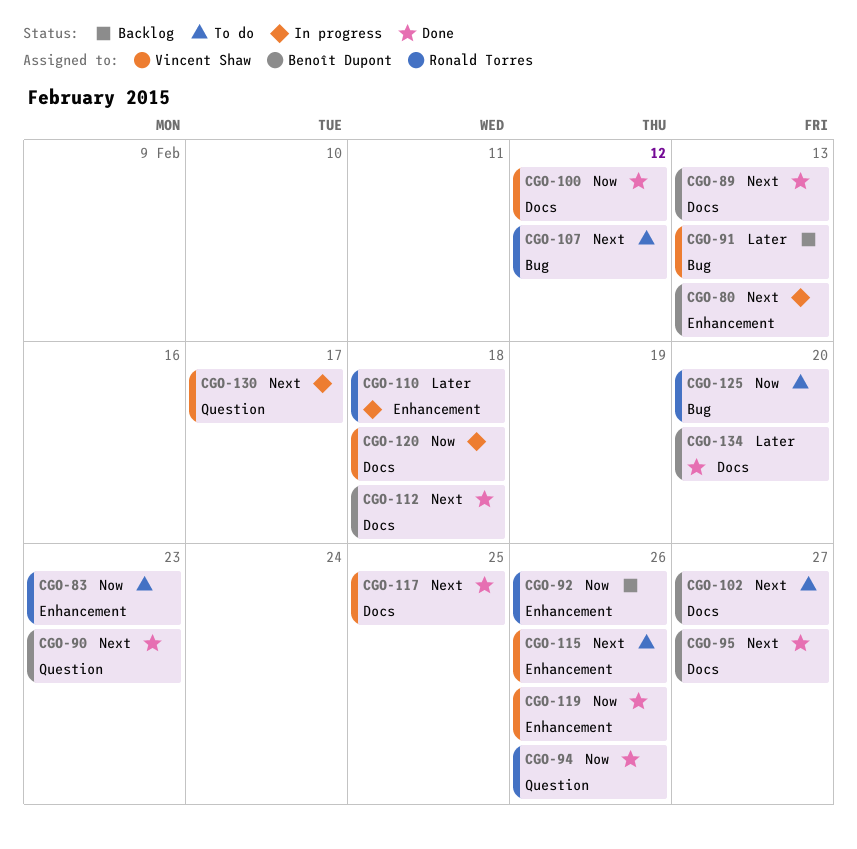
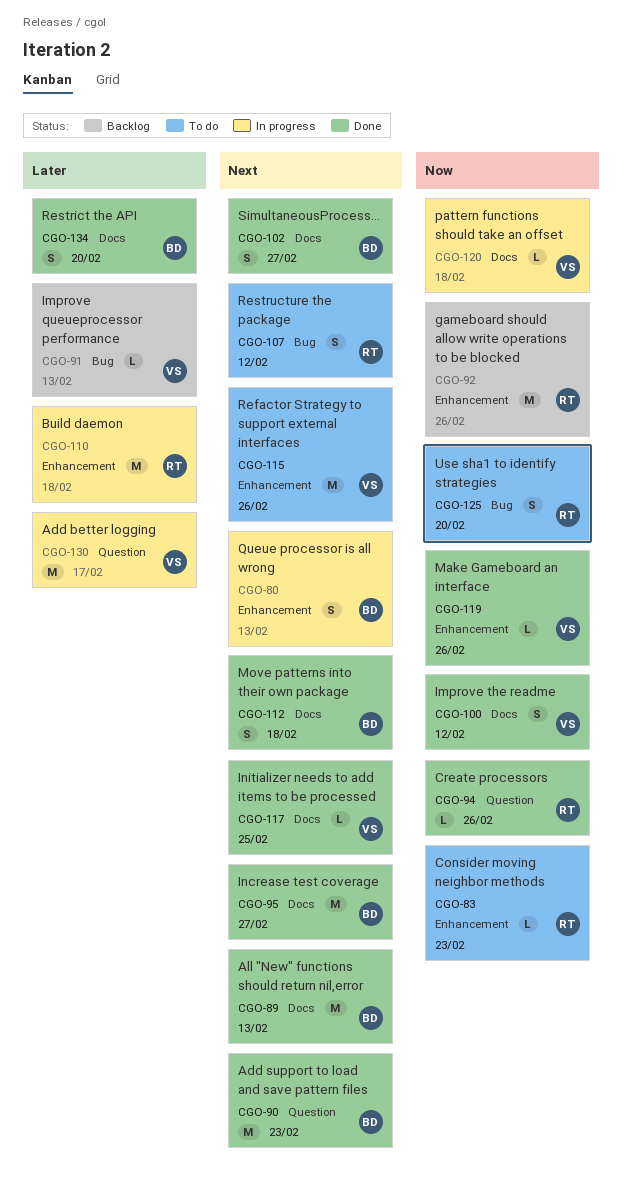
CGO-102, status: To do -> Done
CGO-130, priority: Next -> Later

